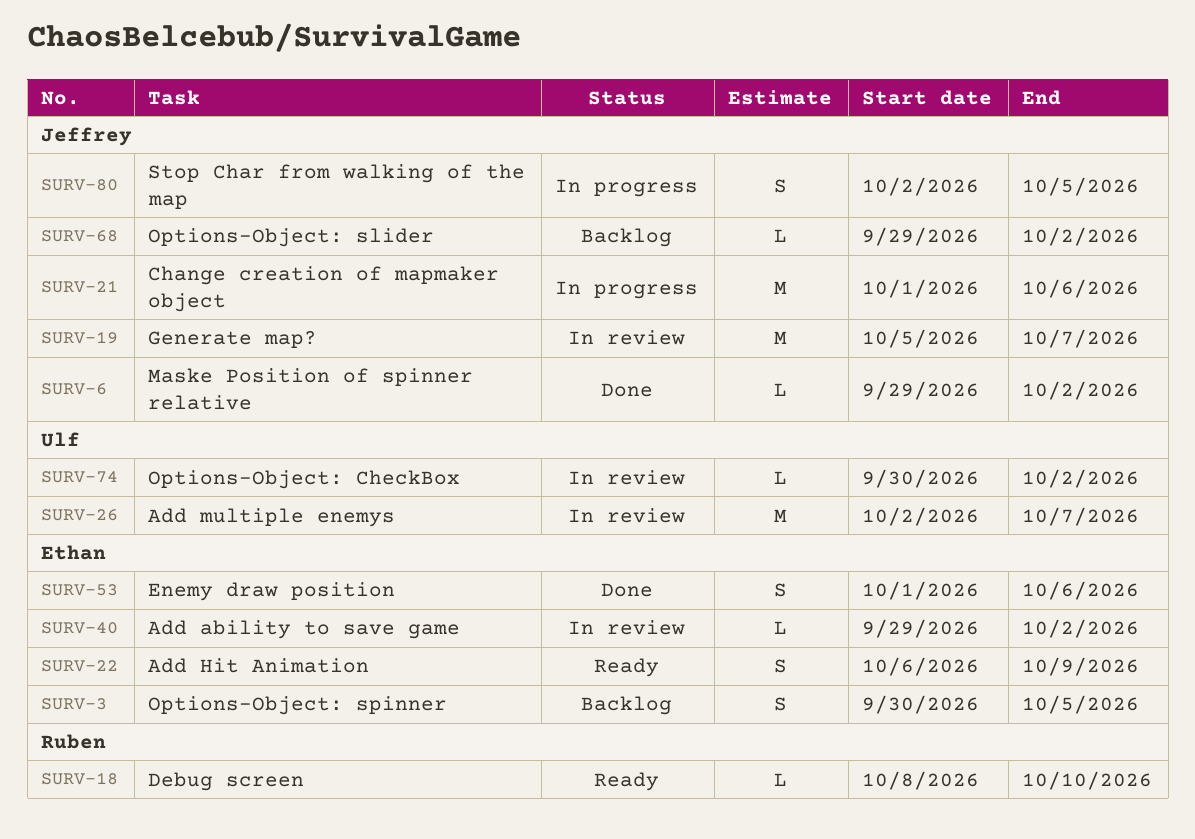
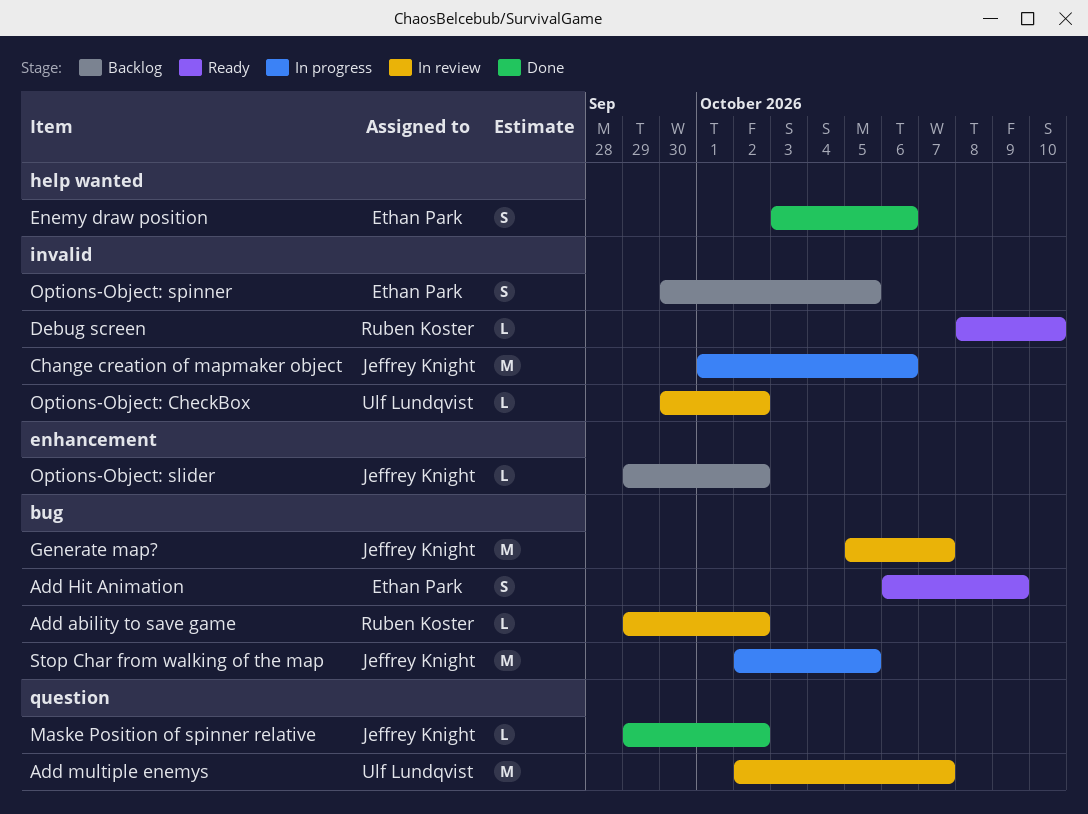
Add ability to save game, owner: Ethan Park -> Ruben Koster
Enemy draw position, start: Oct 1 -> Oct 3
Stop Char from walking of the map, estimate: S -> M

